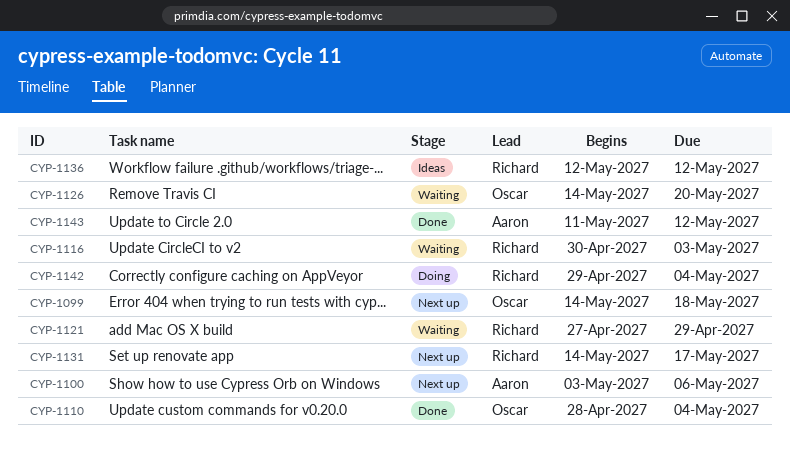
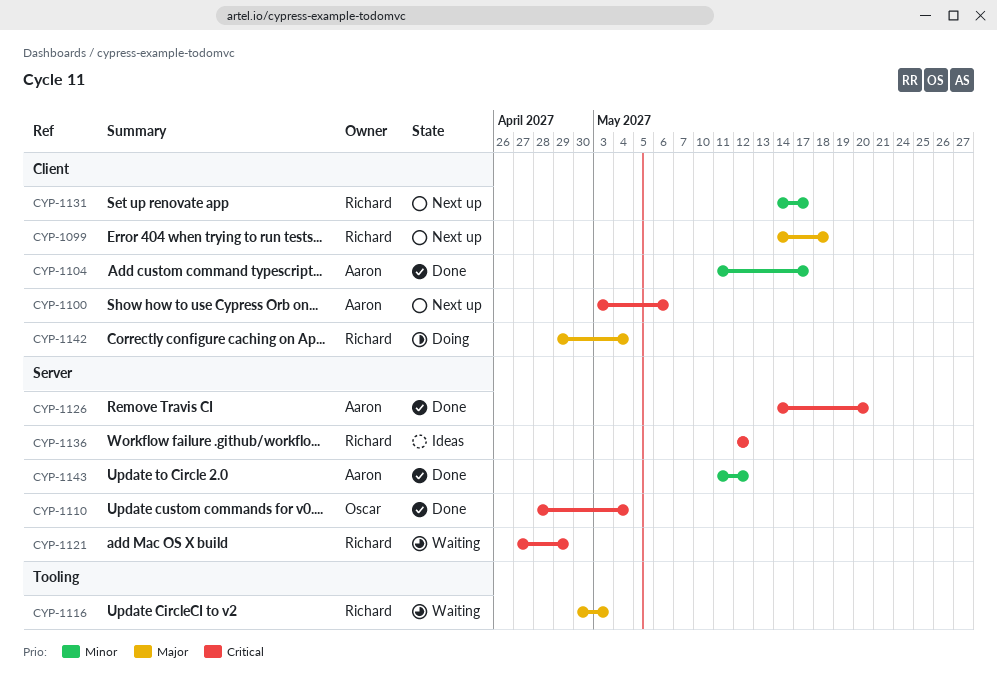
CYP-1099, owner: Oscar -> Richard
CYP-1104: none -> present
CYP-1126, status: Waiting -> Done
CYP-1126, owner: Oscar -> Aaron

